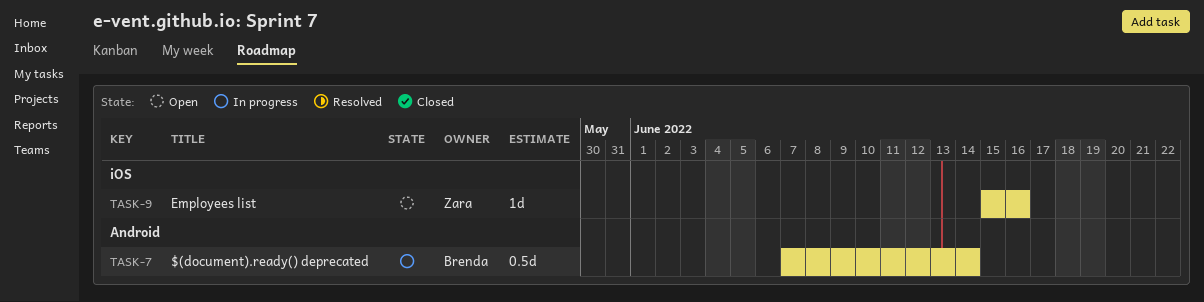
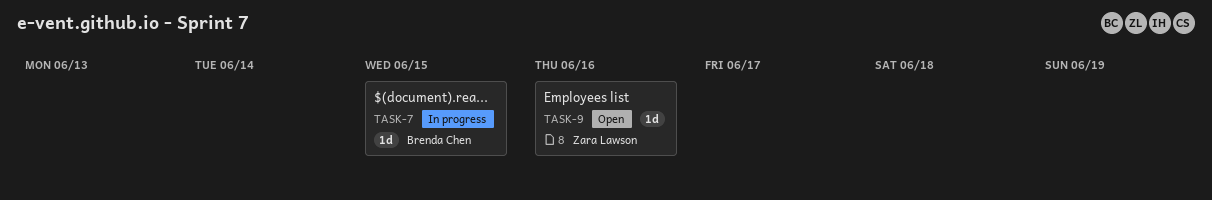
TASK-7, estimate: 0.5d -> 1d
TASK-7, due: Jun 14 -> Jun 15

